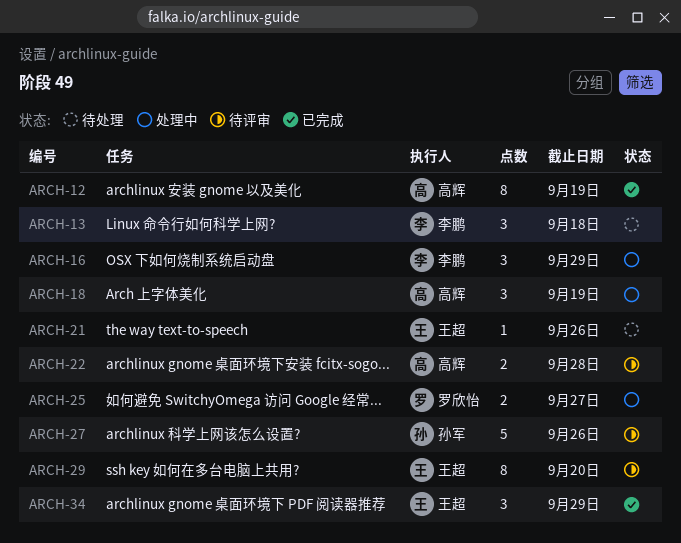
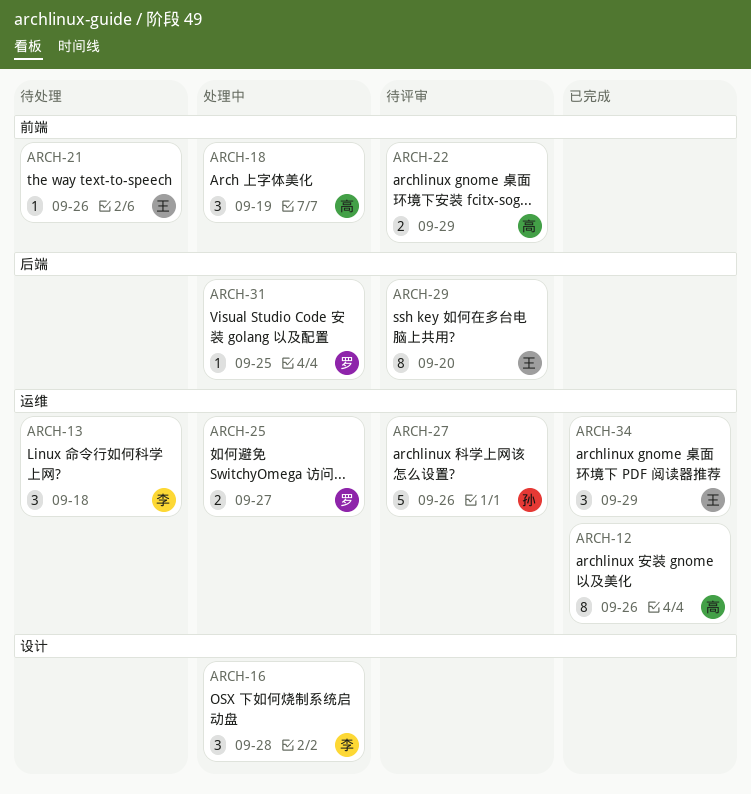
ARCH-12, due: Sep 19 -> Sep 26
ARCH-16, due: Sep 29 -> Sep 28
ARCH-22, due: Sep 28 -> Sep 29
ARCH-31: none -> present

